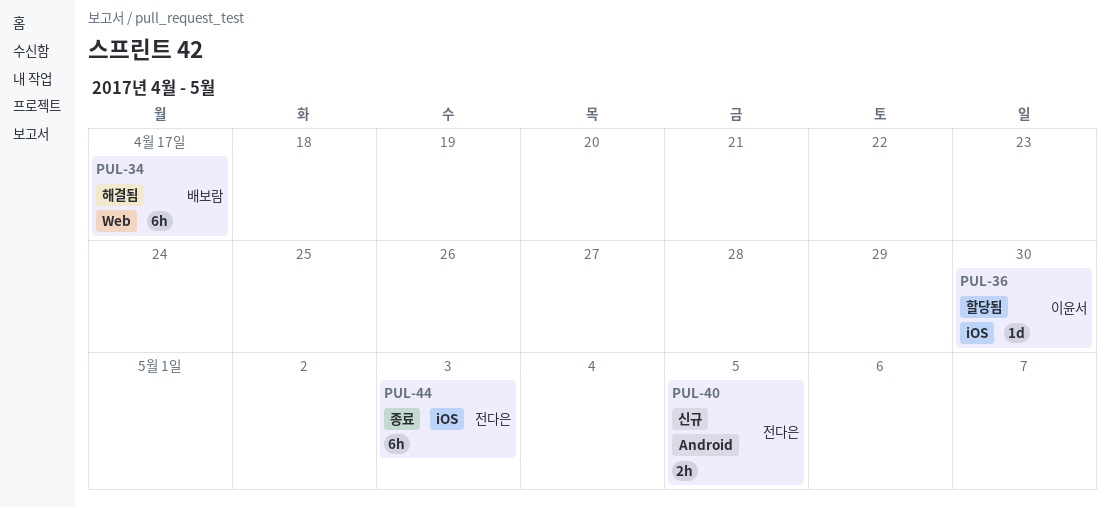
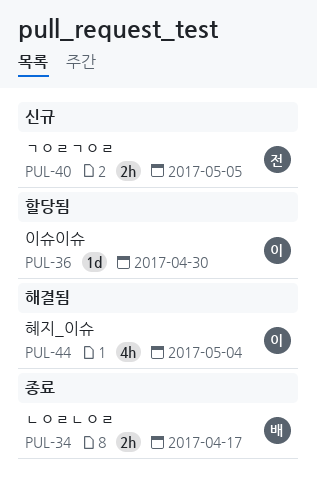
PUL-34, status: 해결됨 -> 종료
PUL-34, estimate: 6h -> 2h
PUL-44, status: 종료 -> 해결됨
PUL-44, owner: 전다은 -> 이윤서
PUL-44, estimate: 6h -> 4h
PUL-44, due: May 3 -> May 4

